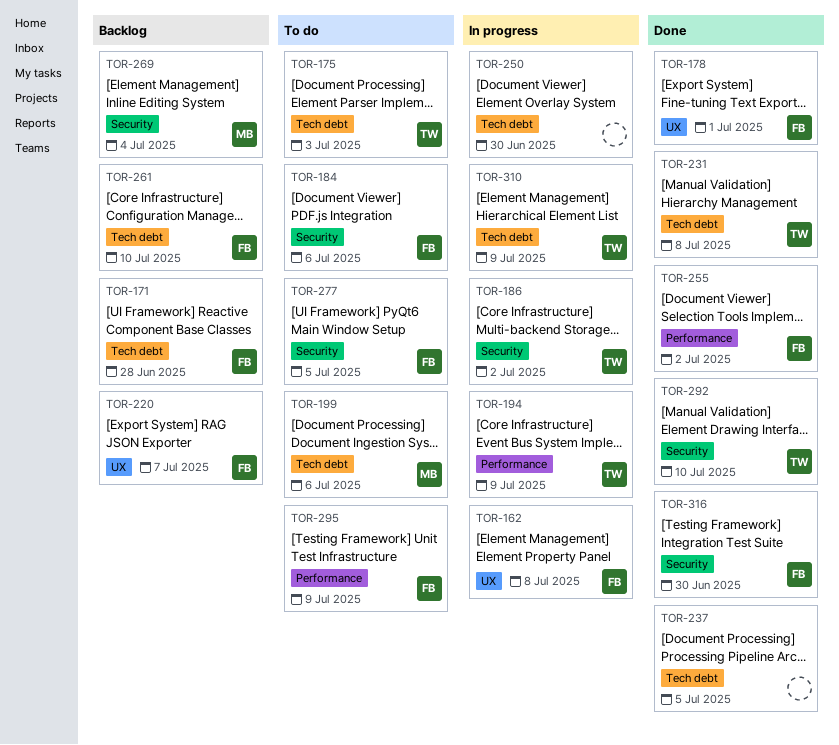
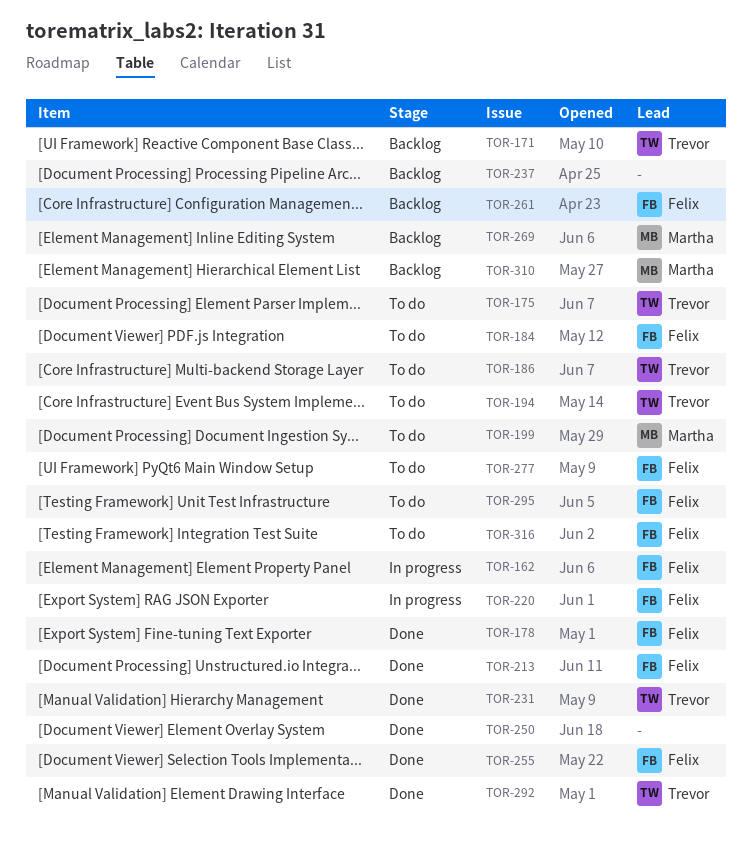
TOR-171, owner: Felix -> Trevor
TOR-186, status: In progress -> To do
TOR-194, status: In progress -> To do
TOR-213: none -> present
TOR-220, status: Backlog -> In progress
TOR-237, status: Done -> Backlog
TOR-250, status: In progress -> Done
TOR-310, status: In progress -> Backlog
TOR-310, owner: Trevor -> Martha
TOR-316, status: Done -> To do

